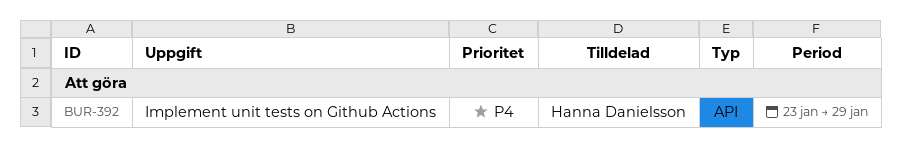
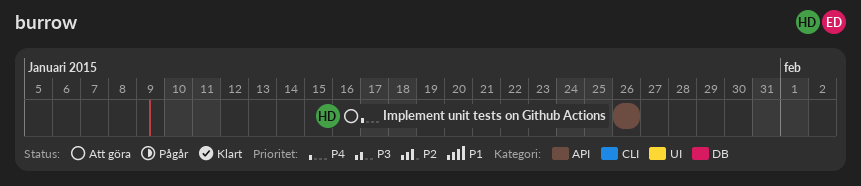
Implement unit tests on Github Actions, start: Jan 23 -> Jan 26
Implement unit tests on Github Actions, due: Jan 29 -> Jan 26

